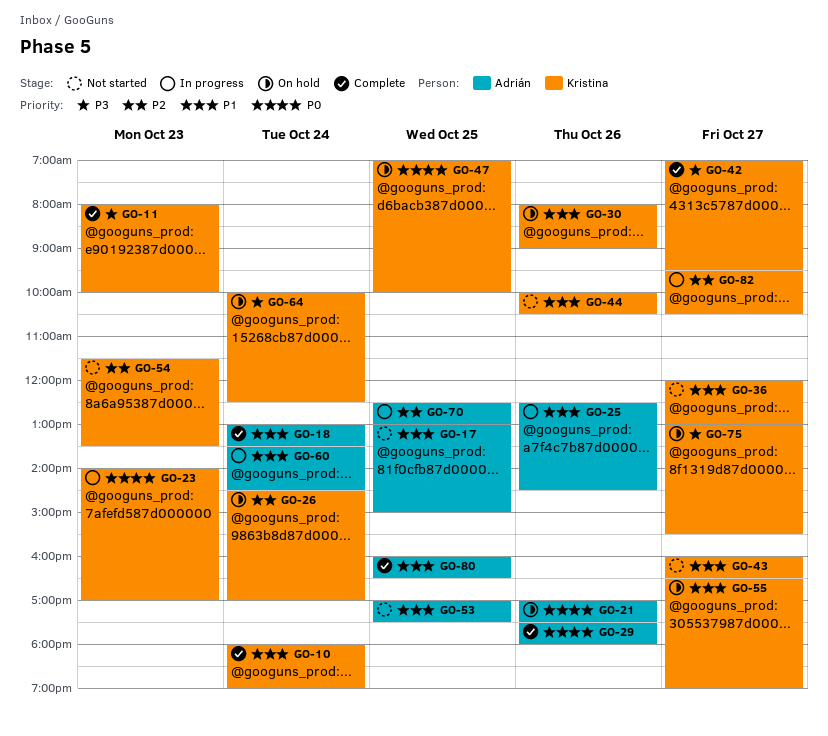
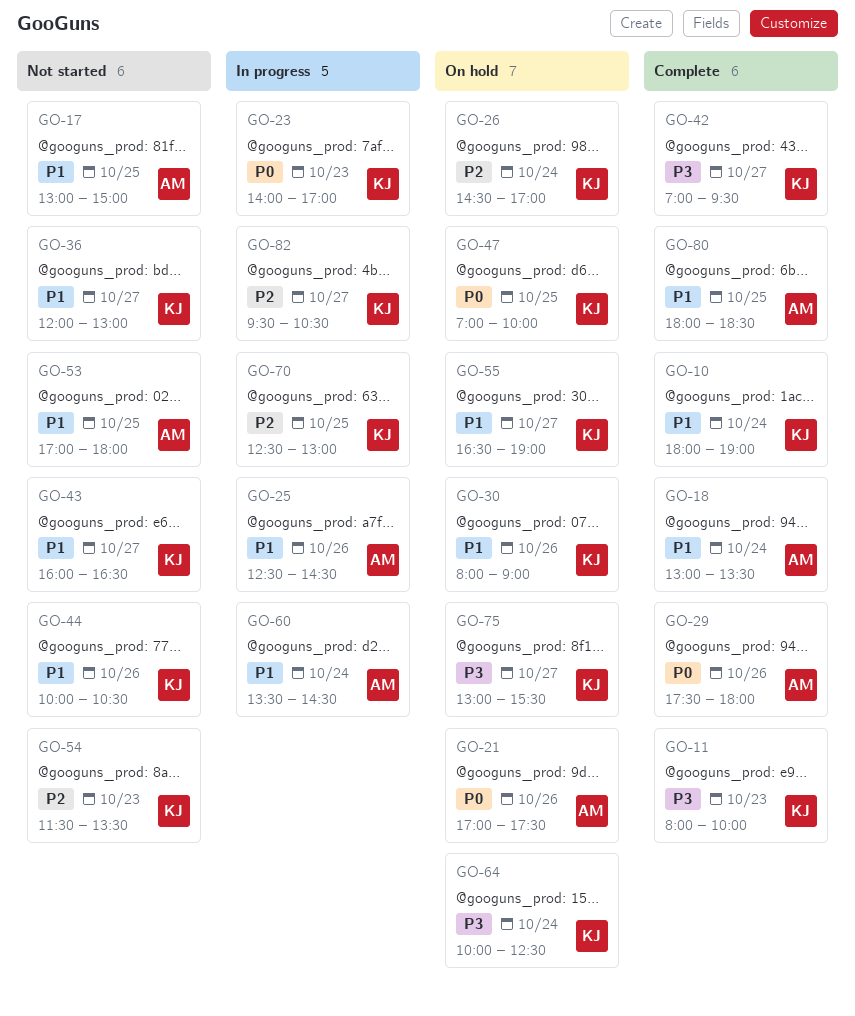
GO-53, ends: 17:30 -> 18:00
GO-70, owner: Adrián -> Kristina
GO-80, begins: 16:00 -> 18:00
GO-80, ends: 16:30 -> 18:30

